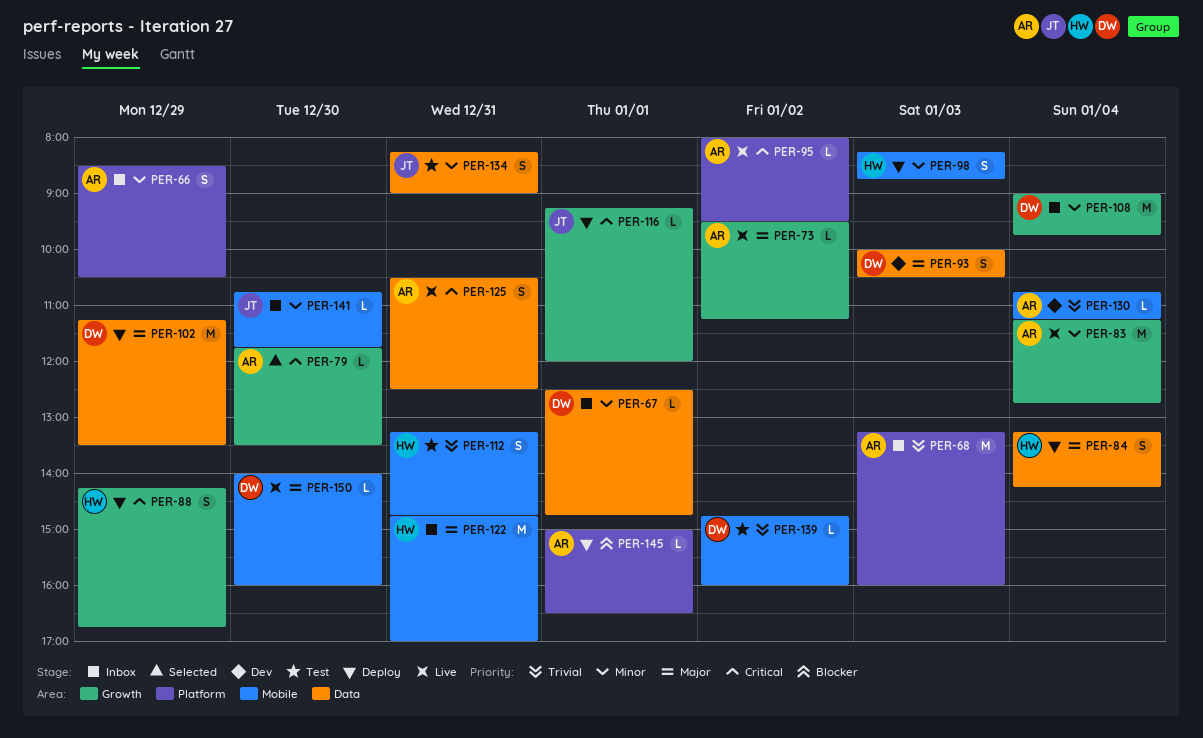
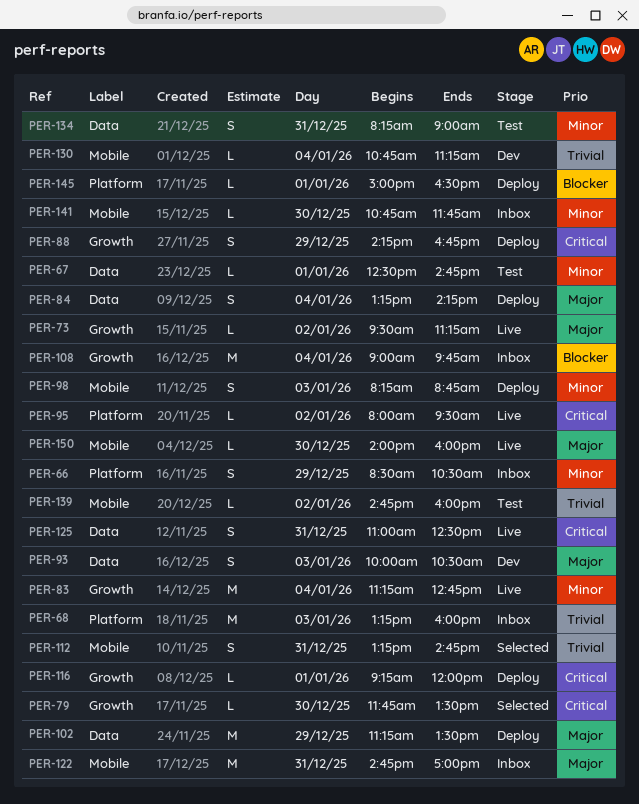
PER-67, status: Inbox -> Test
PER-108, priority: Minor -> Blocker
PER-112, status: Test -> Selected
PER-125, begins: 10:30 -> 11:00

